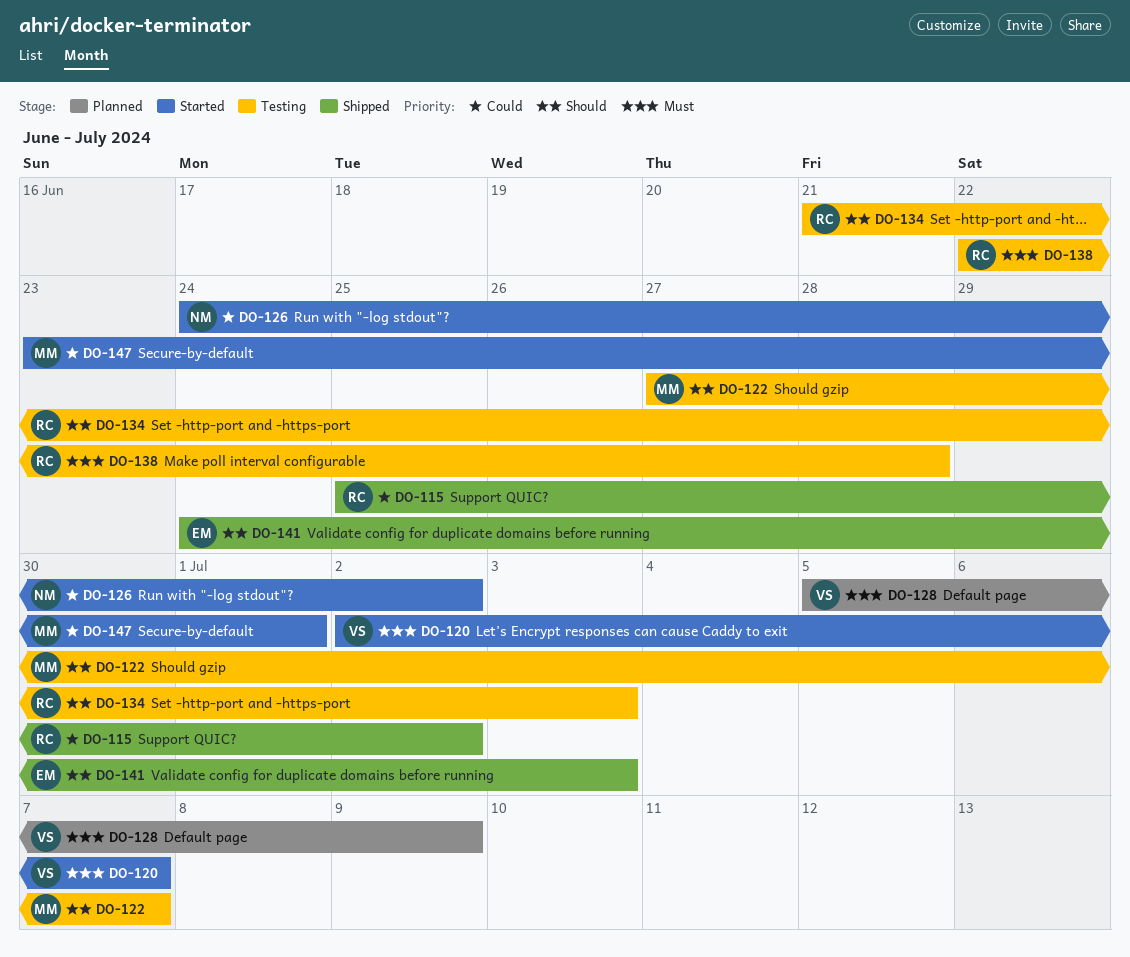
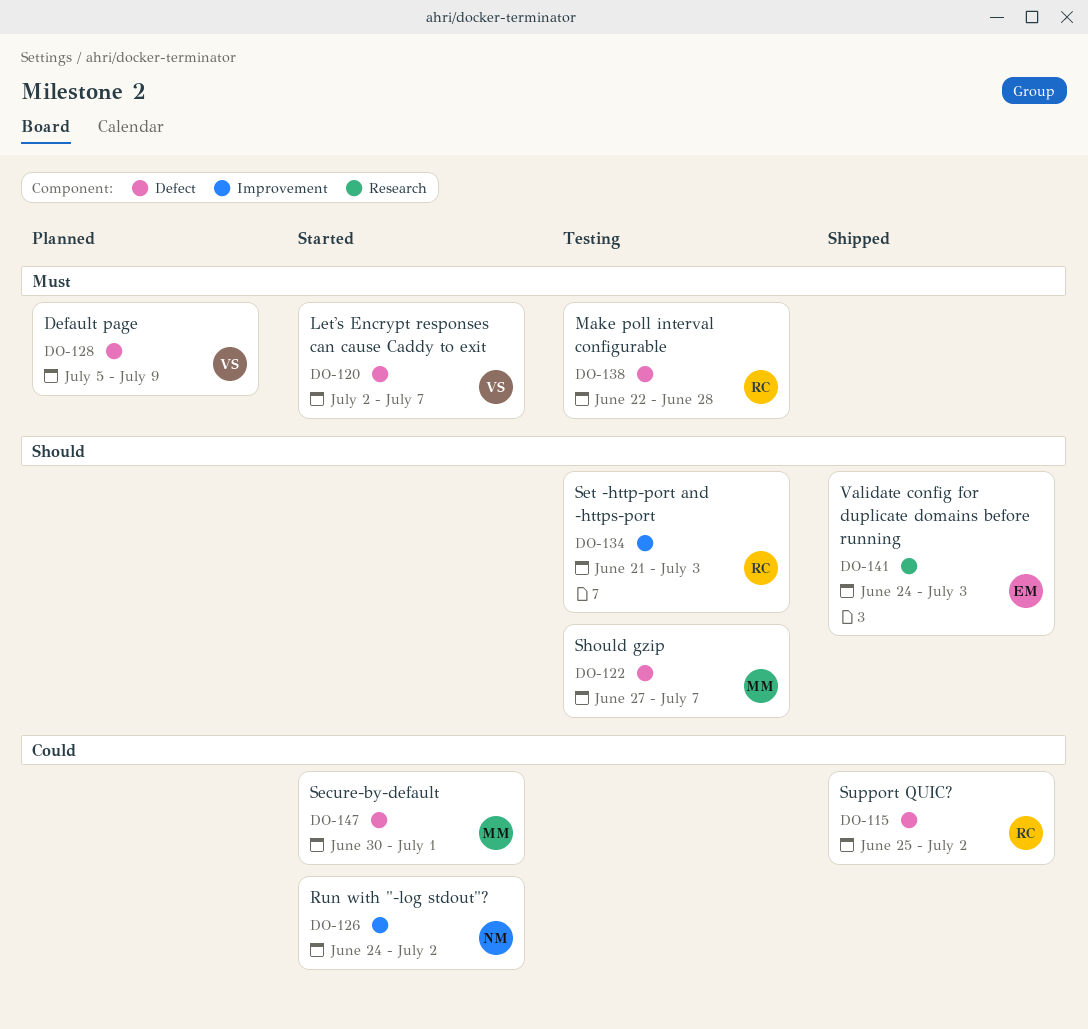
DO-147, start: Jun 23 -> Jun 30

